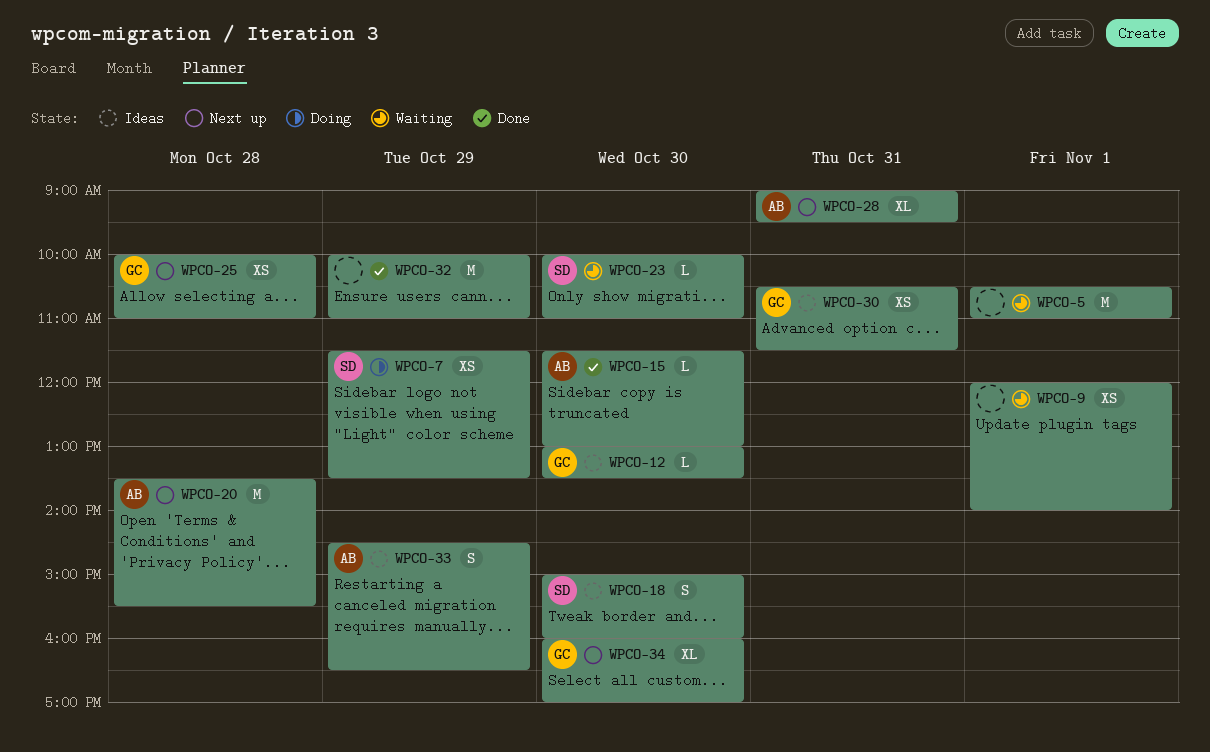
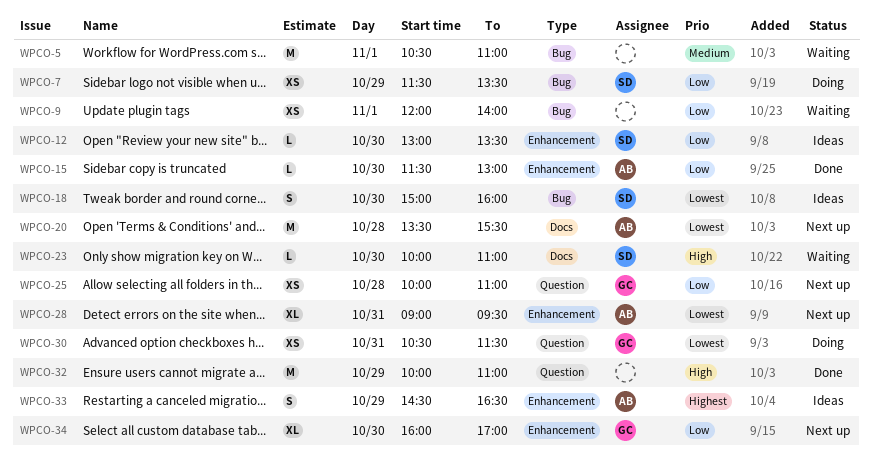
WPCO-12, owner: GC -> SD
WPCO-30, status: Ideas -> Doing

